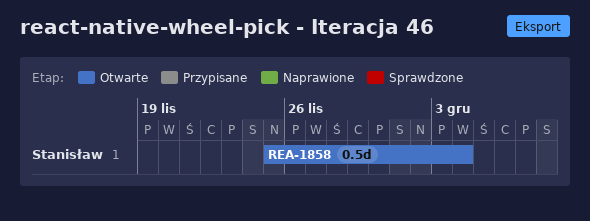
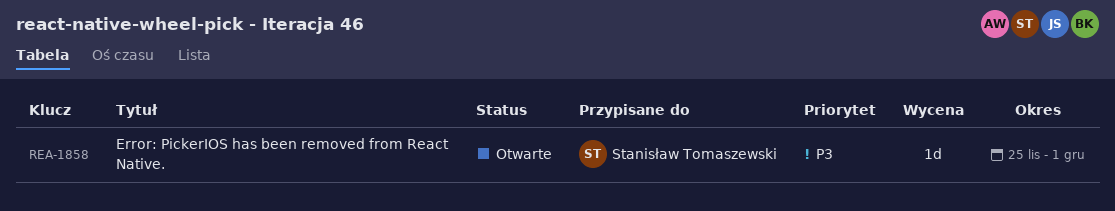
REA-1858, estimate: 0.5d -> 1d
REA-1858, due: Dec 4 -> Dec 1

